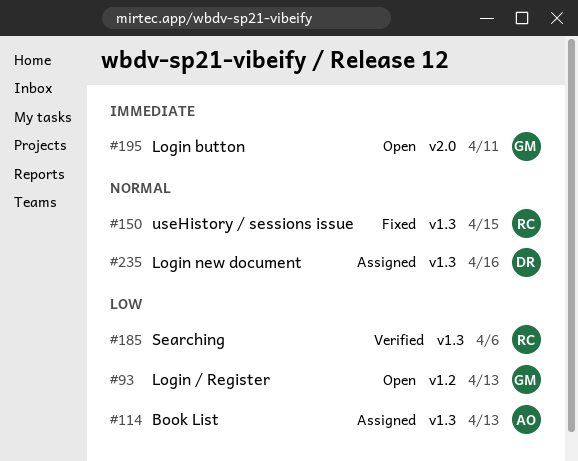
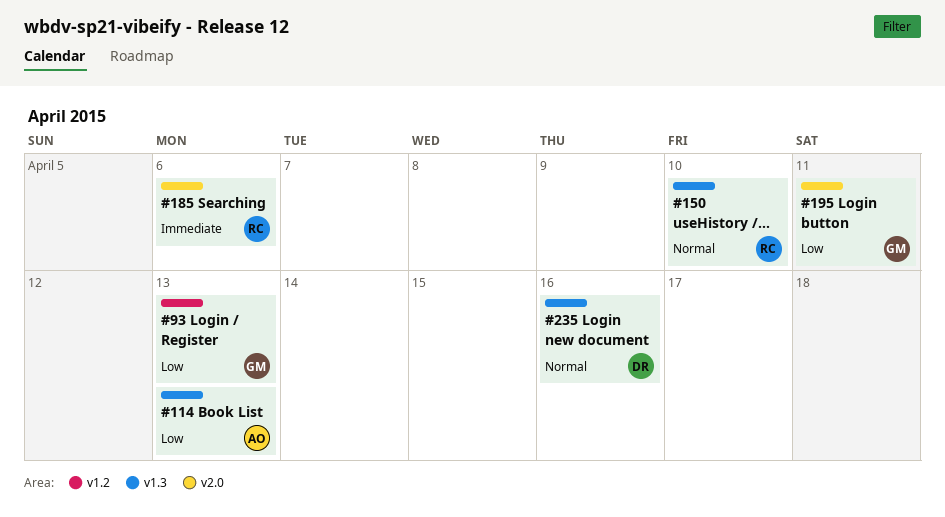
#150, due: Apr 15 -> Apr 10
#185, priority: Low -> Immediate
#185, label: v1.3 -> v2.0
#195, priority: Immediate -> Low

